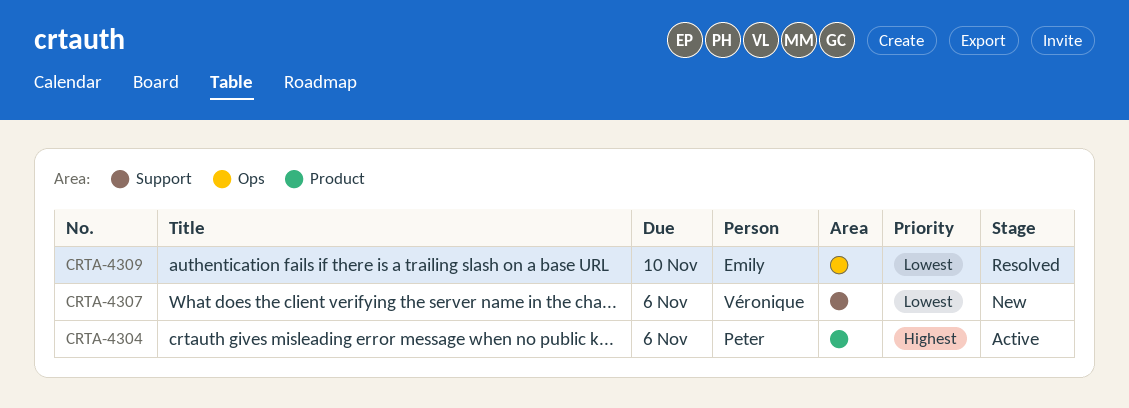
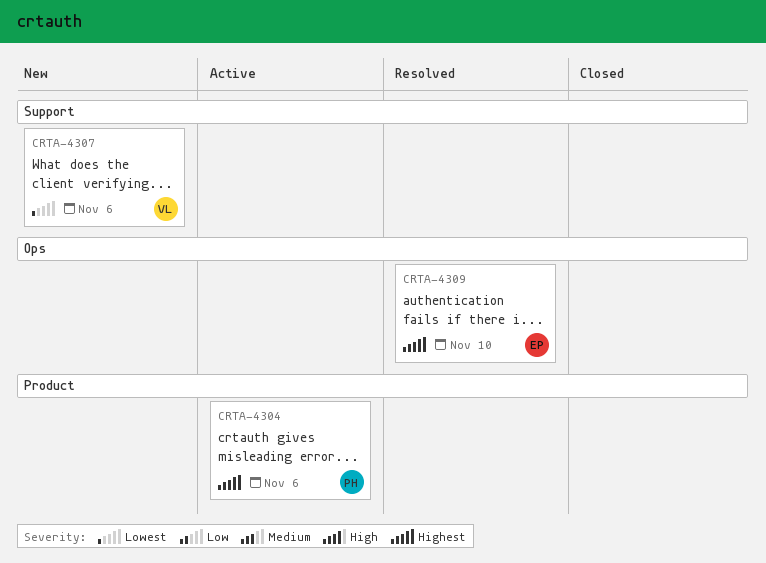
CRTA-4309, priority: Lowest -> Highest

